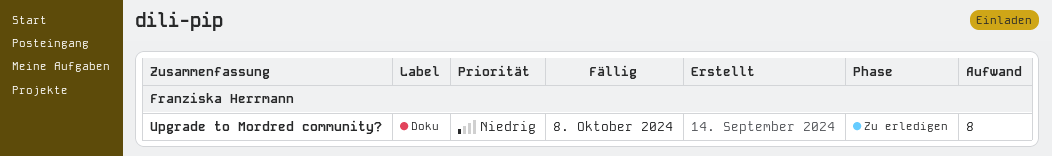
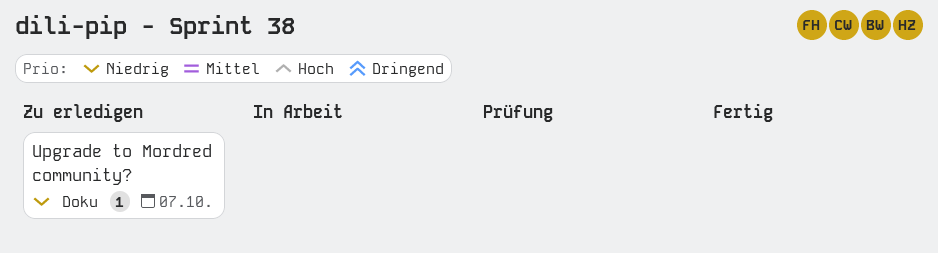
Upgrade to Mordred community?, estimate: 8 -> 1
Upgrade to Mordred community?, due: Oct 8 -> Oct 7

